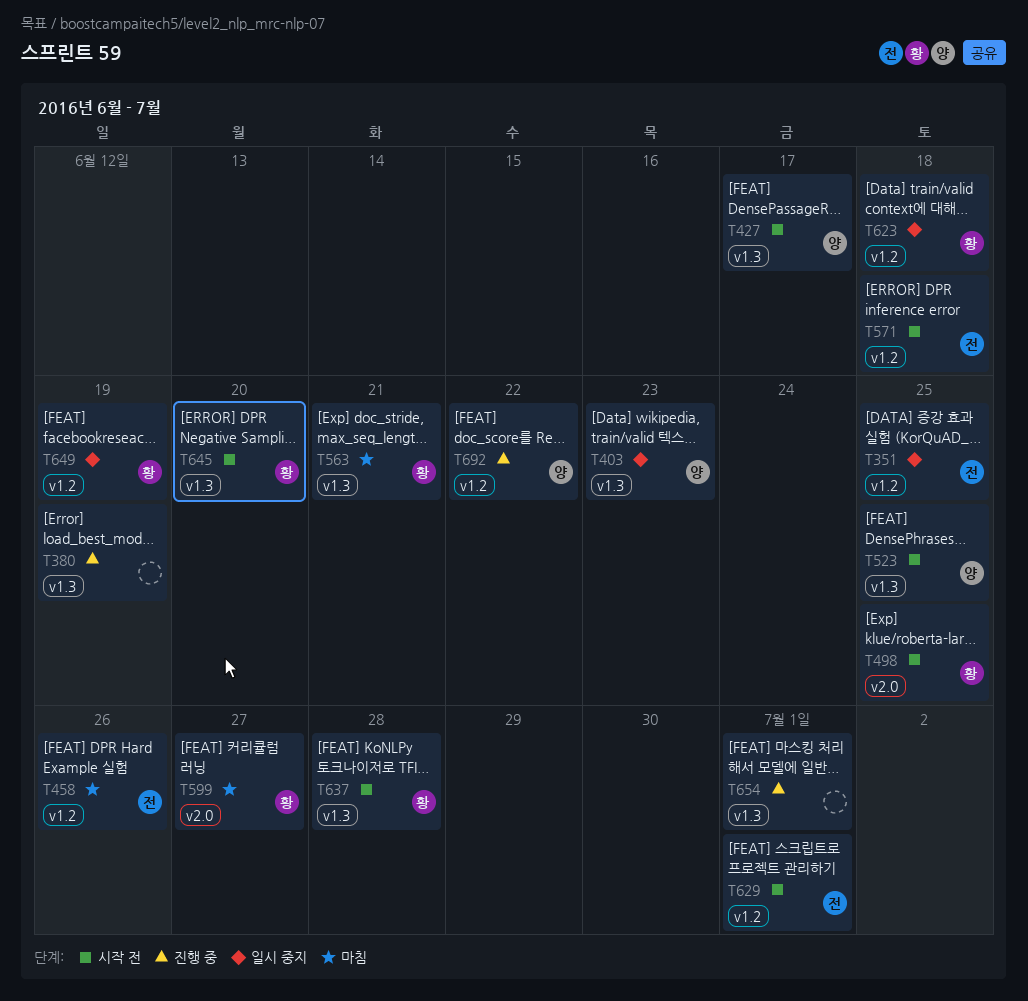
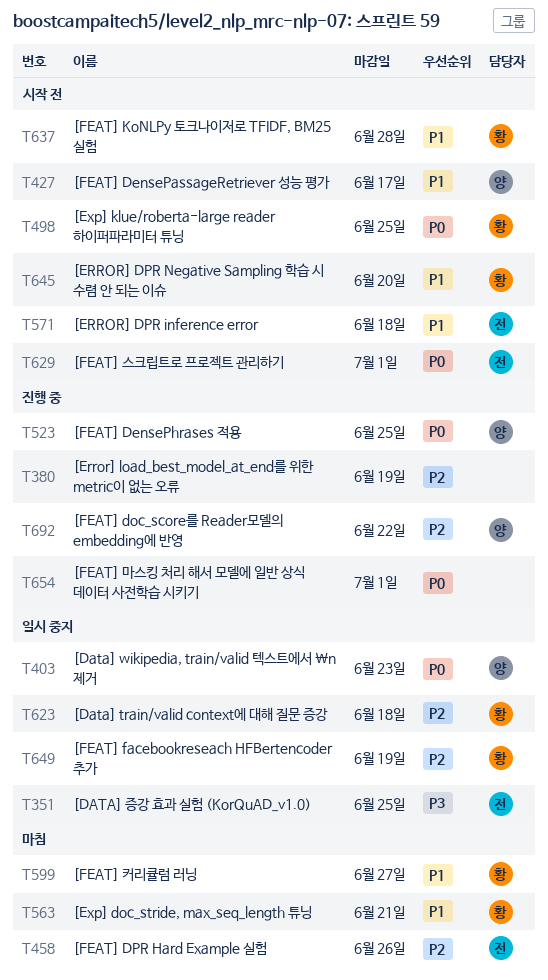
T523, status: 시작 전 -> 진행 중

